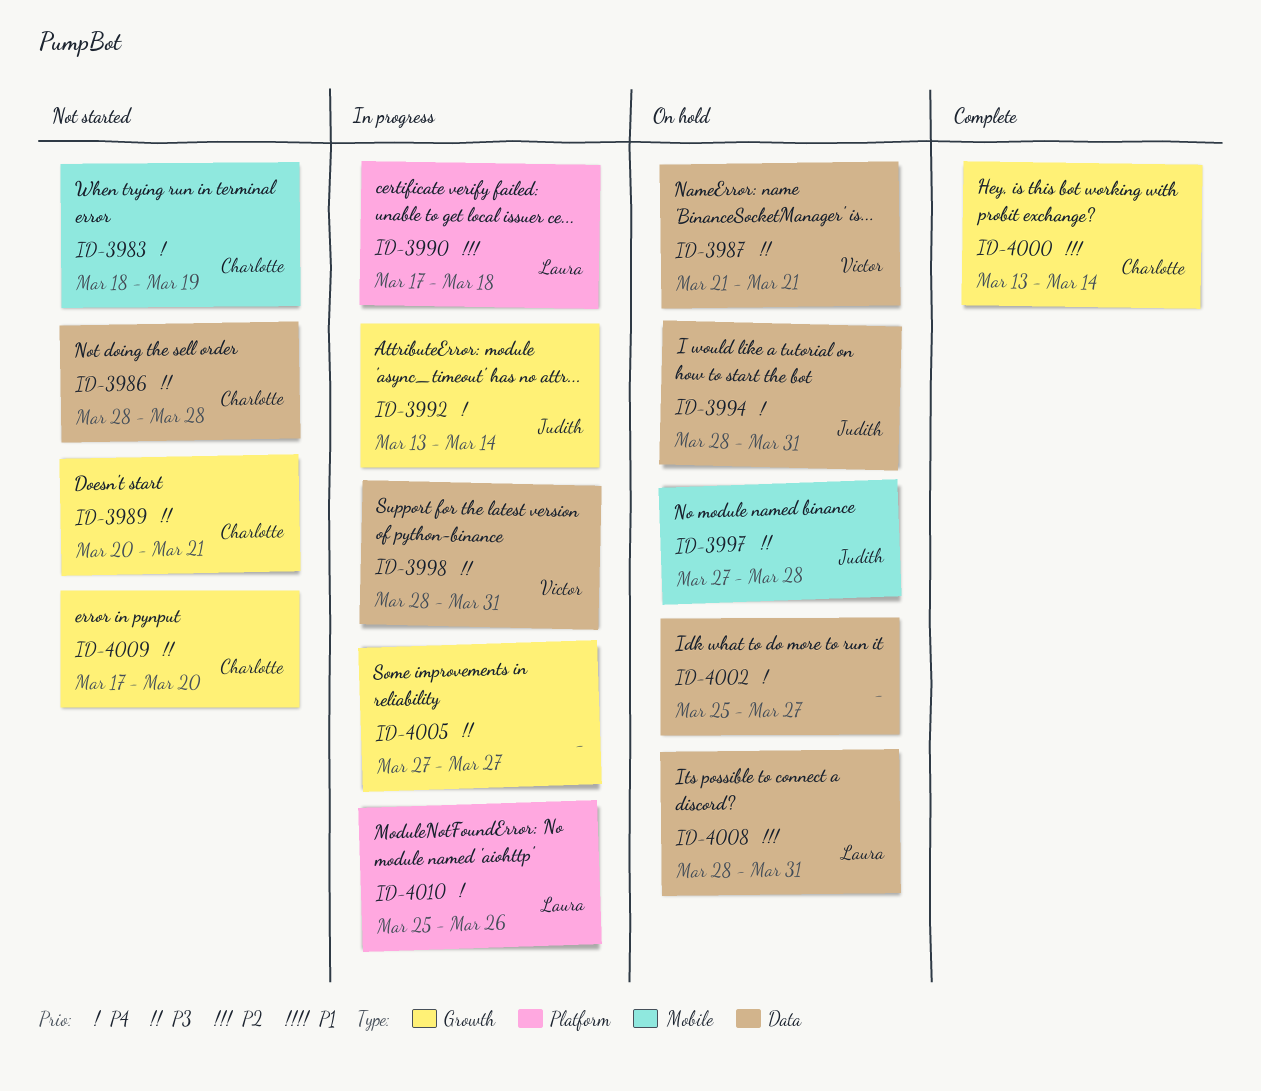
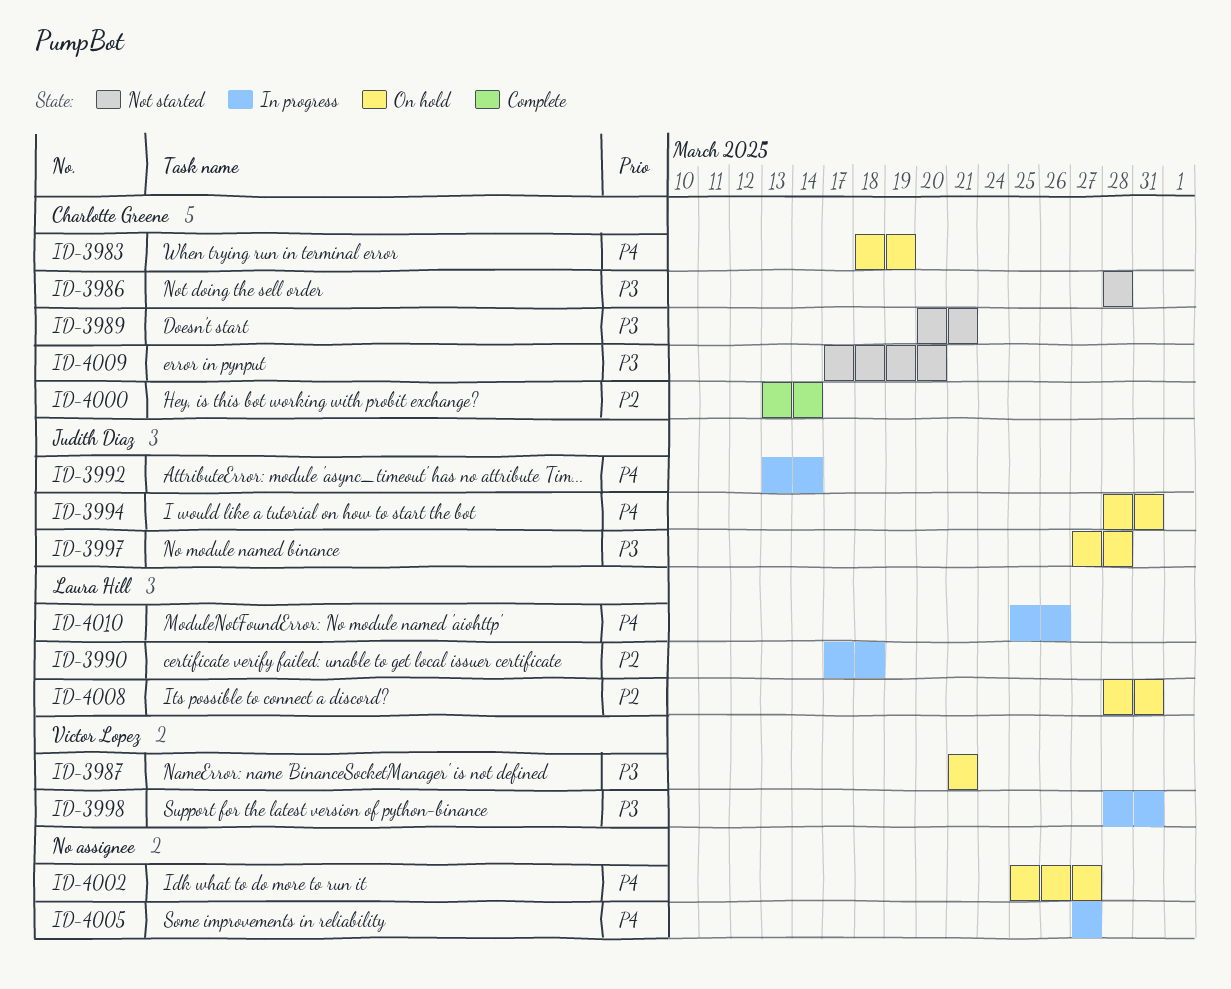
ID-3983, status: Not started -> On hold
ID-4005, priority: P3 -> P4

